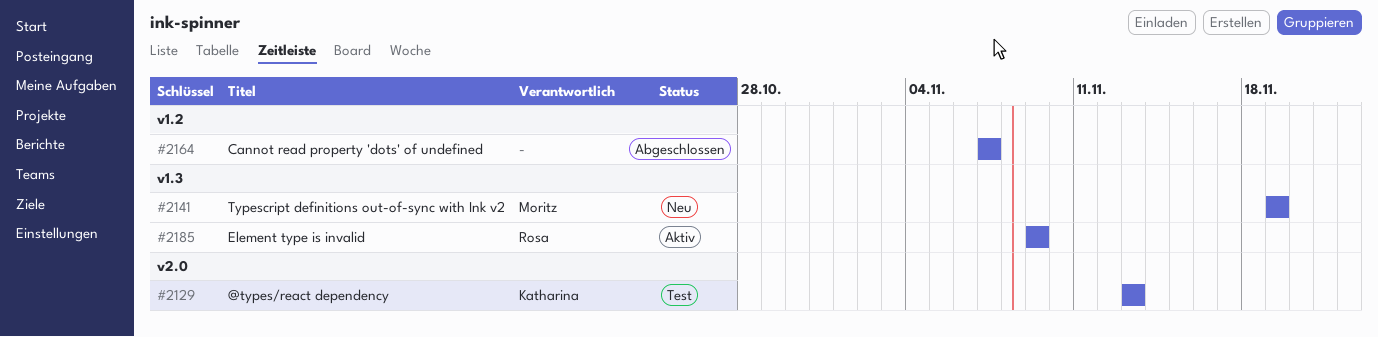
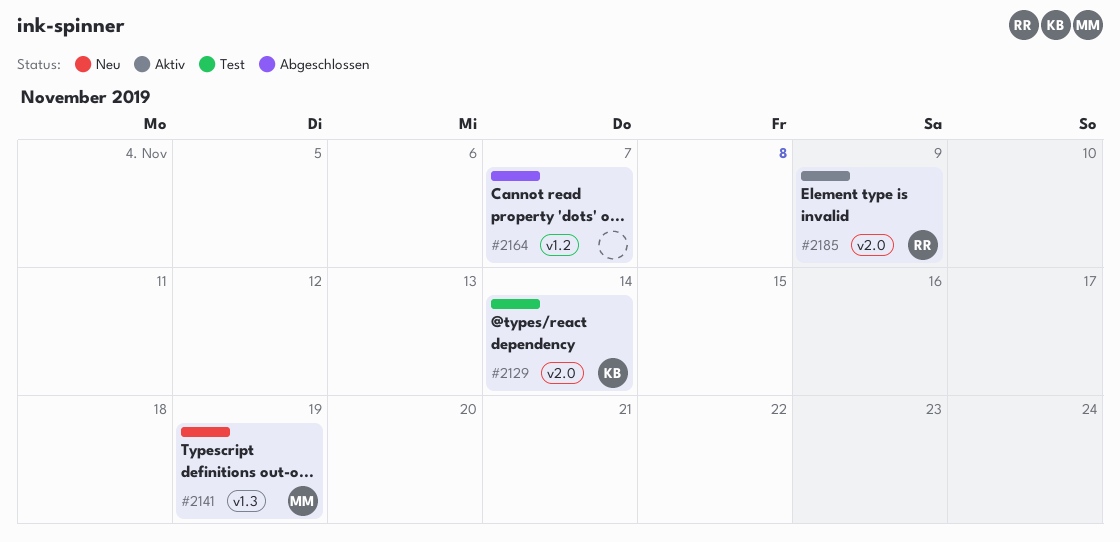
#2129, due: Nov 13 -> Nov 14
#2185, label: v1.3 -> v2.0

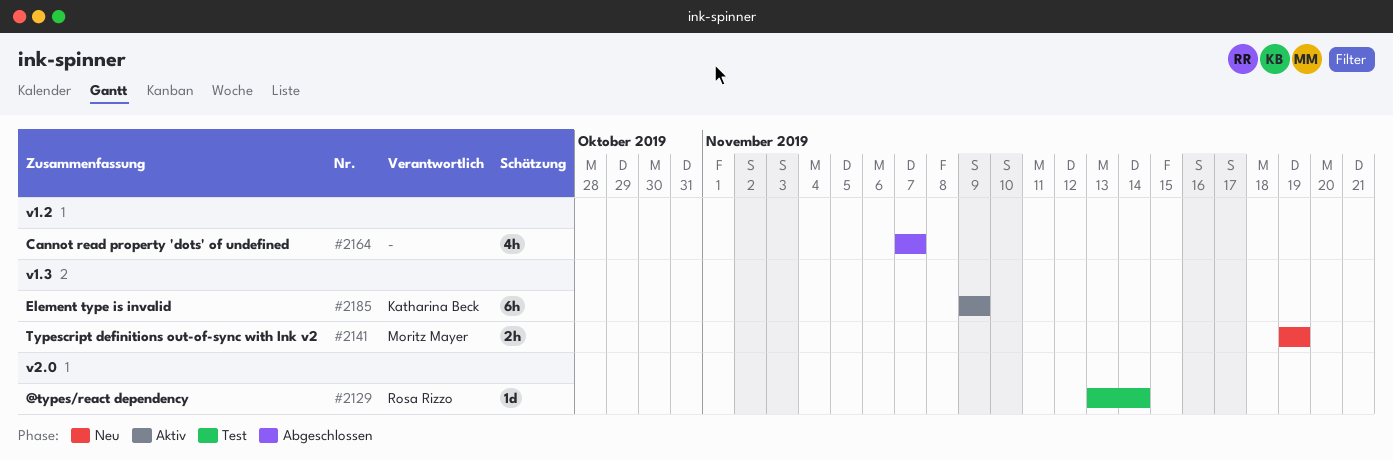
#2129, owner: Katharina Beck -> Rosa Rizzo
#2185, owner: Rosa Rizzo -> Katharina Beck
#2185, label: v2.0 -> v1.3

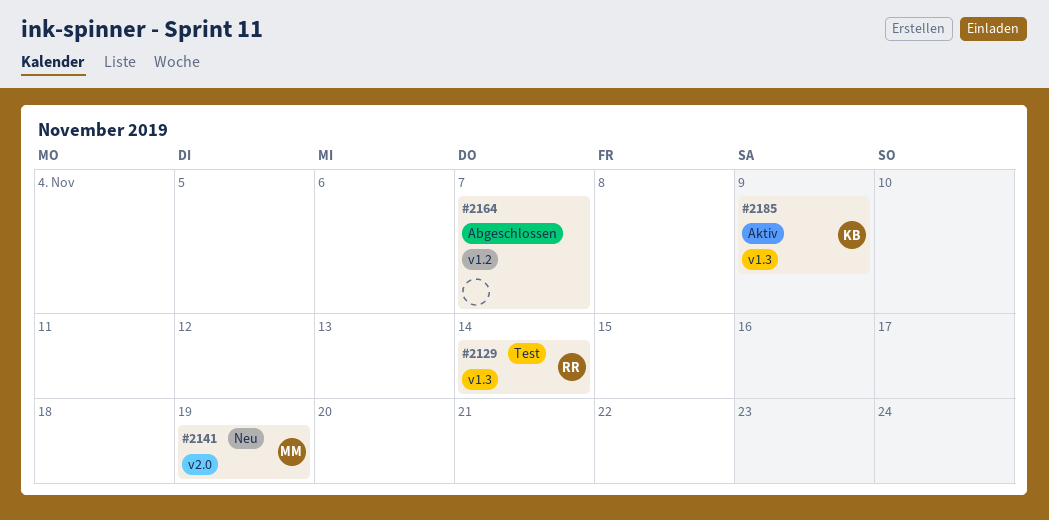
#2129, label: v2.0 -> v1.3
#2141, label: v1.3 -> v2.0

